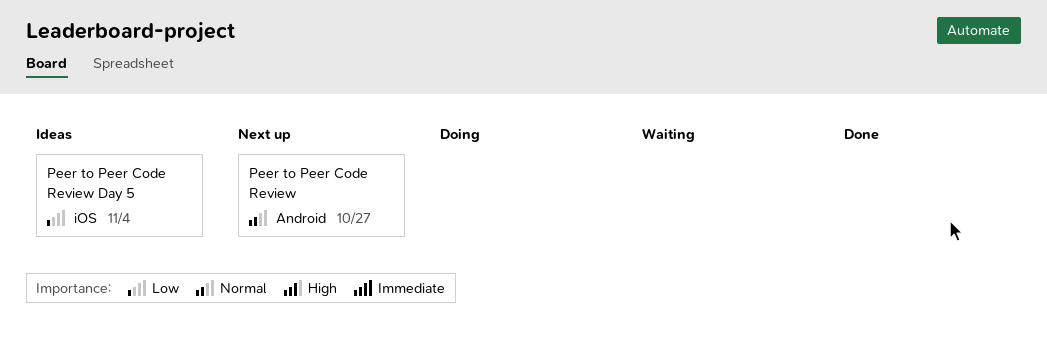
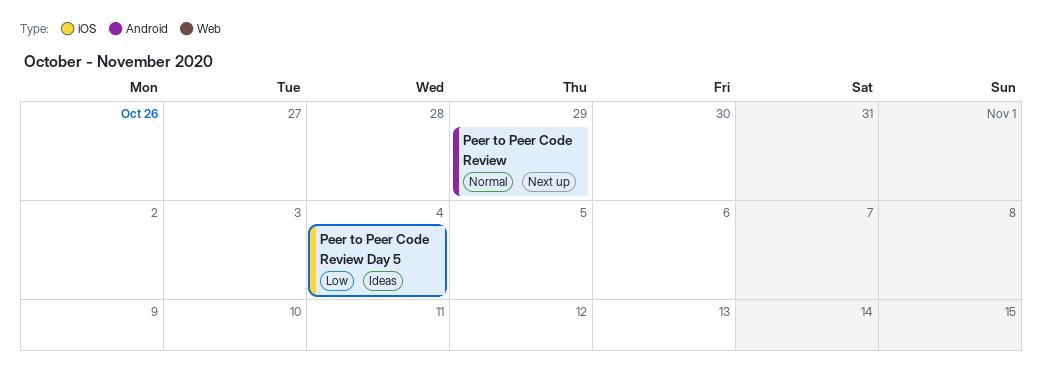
Peer to Peer Code Review, due: Oct 27 -> Oct 29

